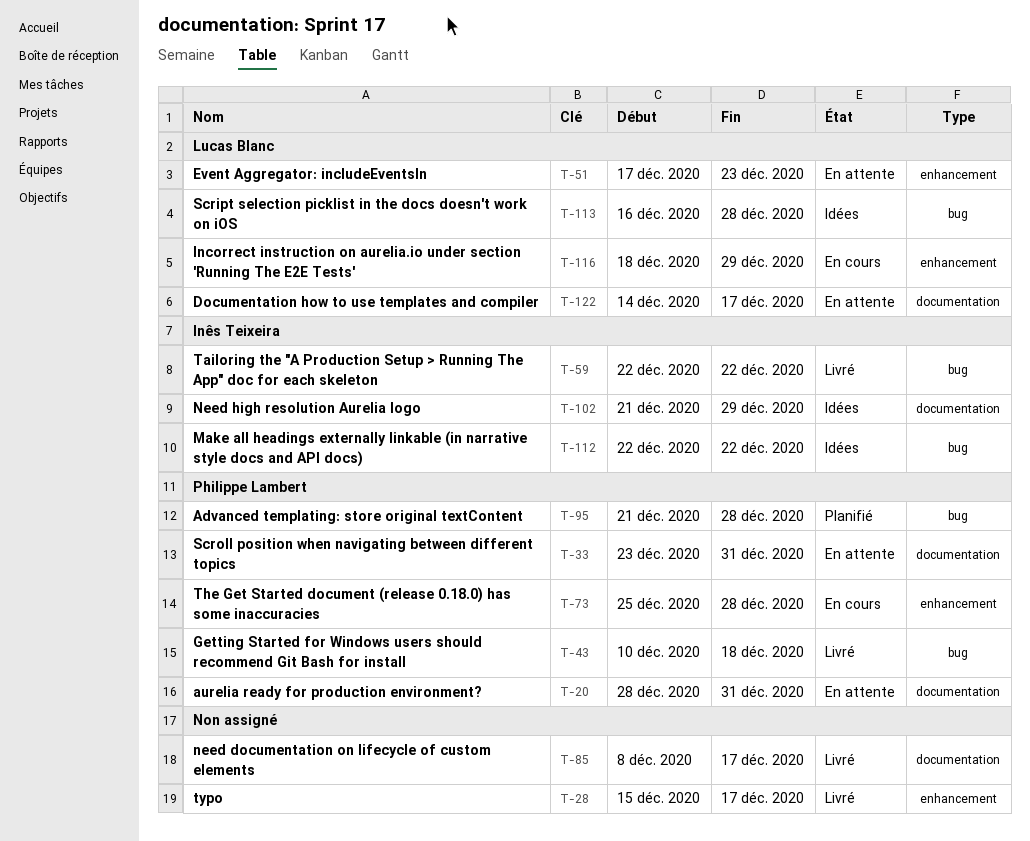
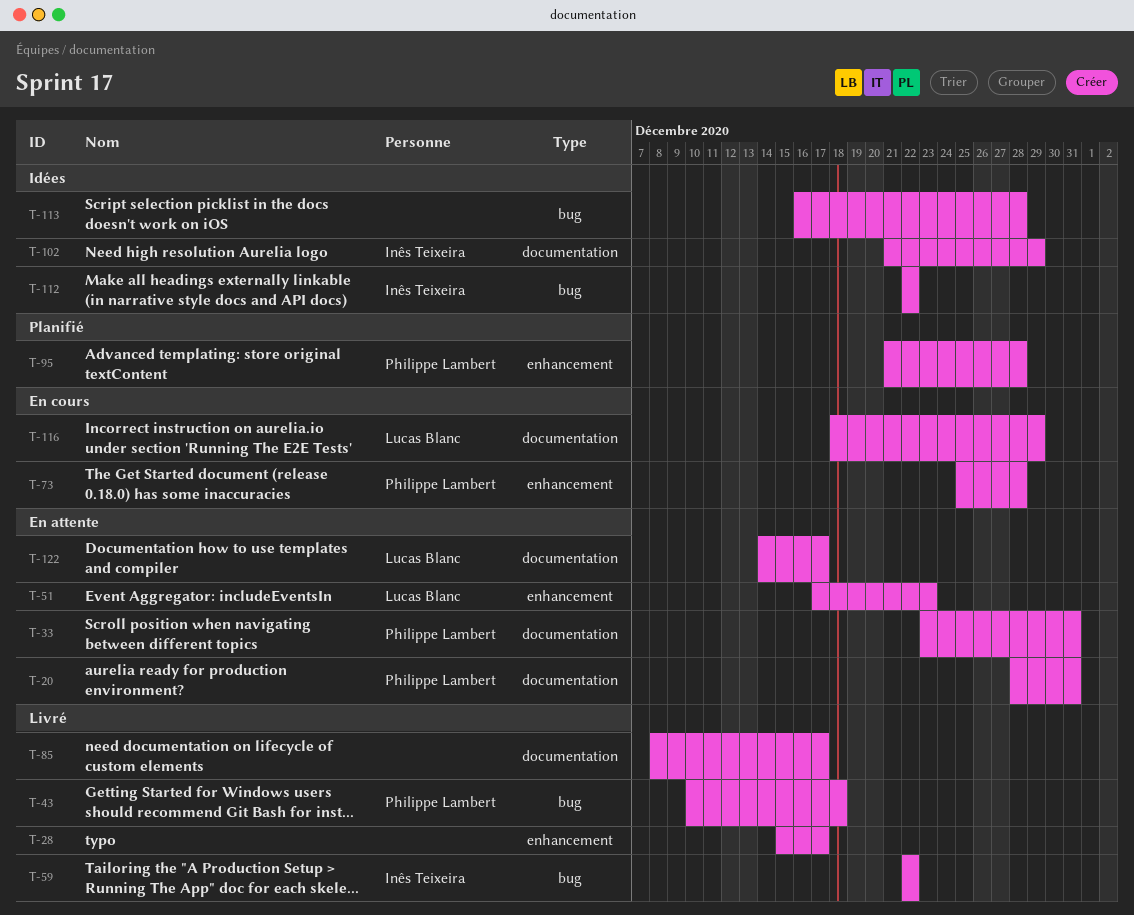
T-95, label: bug -> enhancement
T-113, owner: Lucas Blanc -> none
T-116, label: enhancement -> documentation

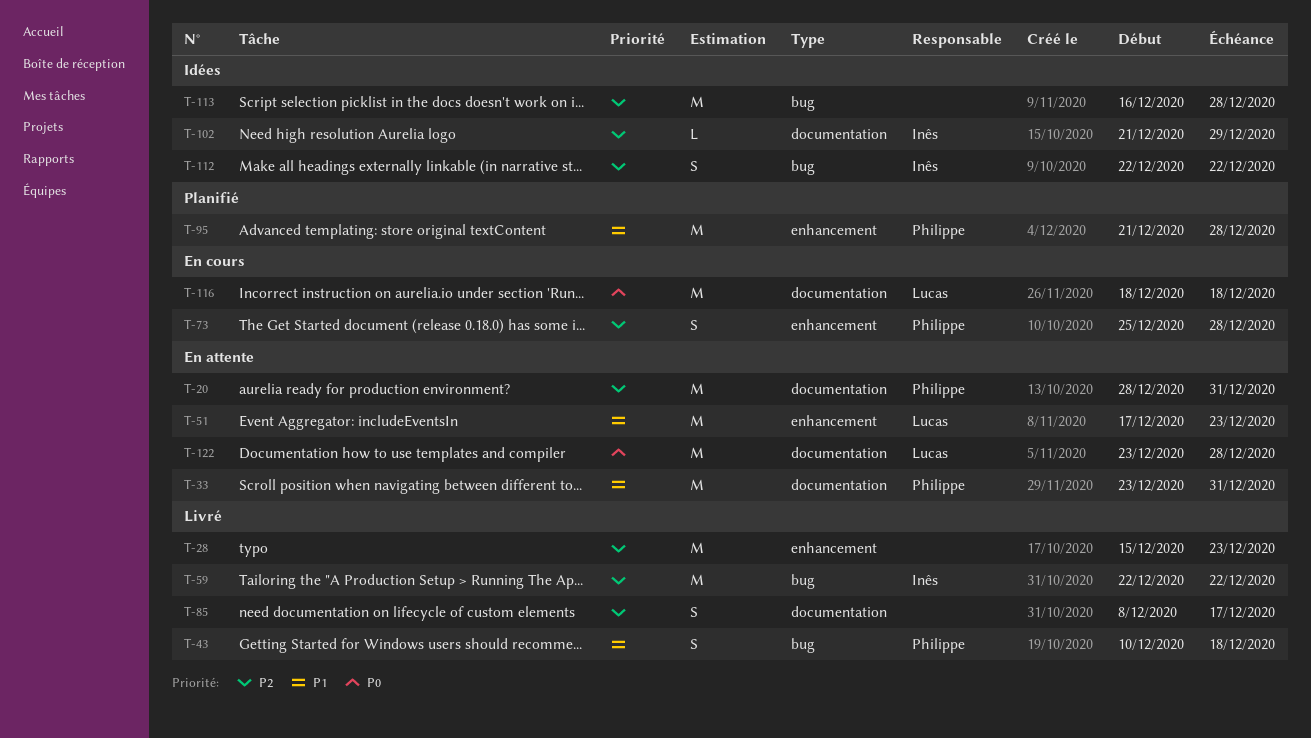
T-28, due: Dec 17 -> Dec 23
T-116, due: Dec 29 -> Dec 18
T-122, start: Dec 14 -> Dec 23
T-122, due: Dec 17 -> Dec 28

